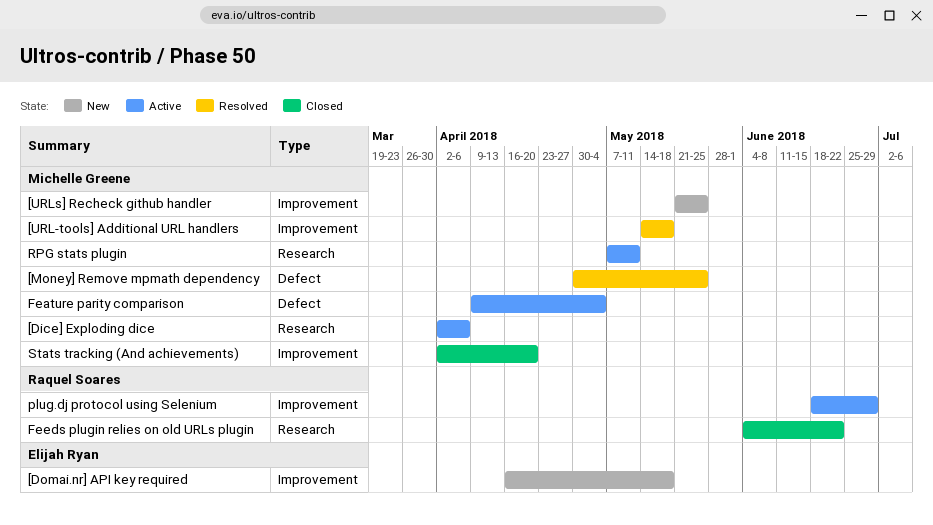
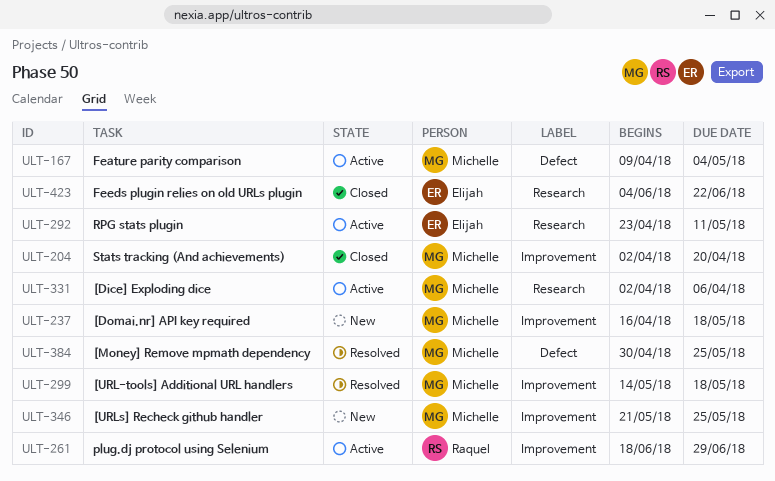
[Domai.nr] API key required, owner: Elijah Ryan -> Michelle Greene
Feeds plugin relies on old URLs plugin, owner: Raquel Soares -> Elijah Ryan
RPG stats plugin, owner: Michelle Greene -> Elijah Ryan
RPG stats plugin, start: May 7 -> Apr 23

